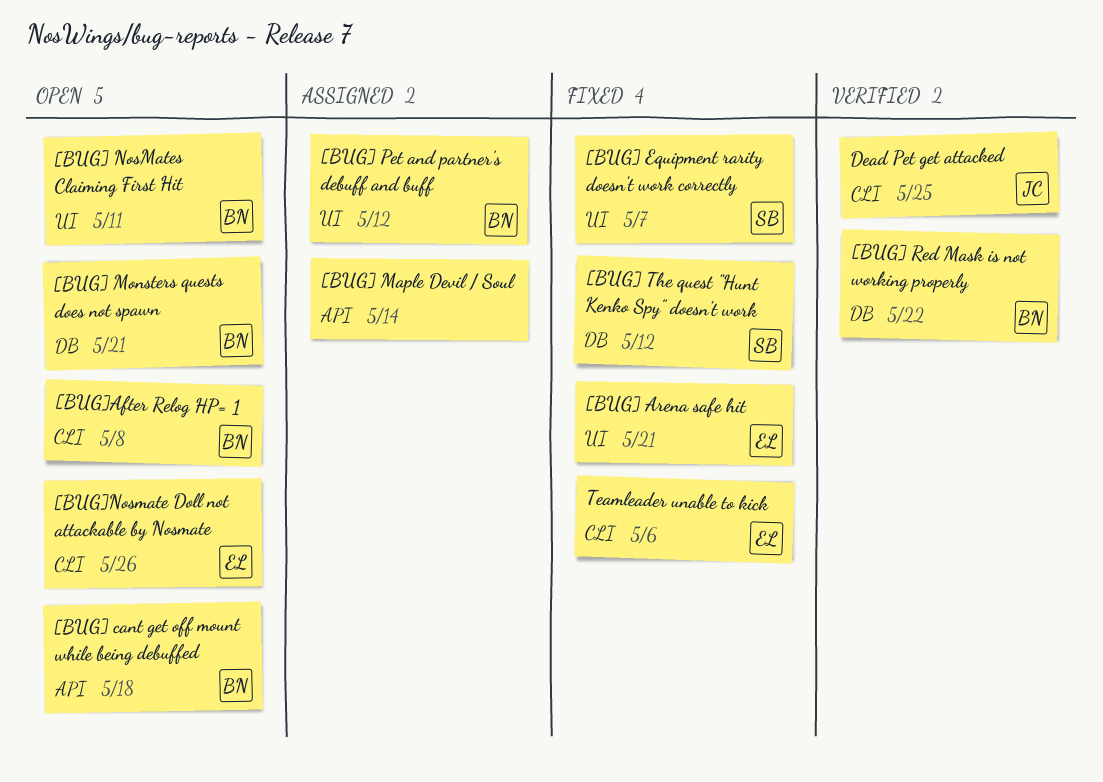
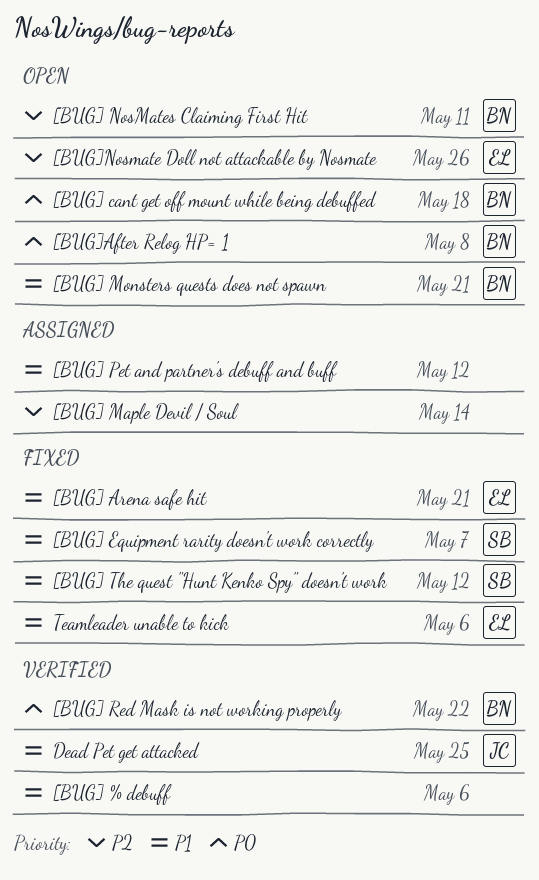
[BUG] % debuff: none -> present
[BUG] Pet and partner's debuff and buff, owner: BN -> none

